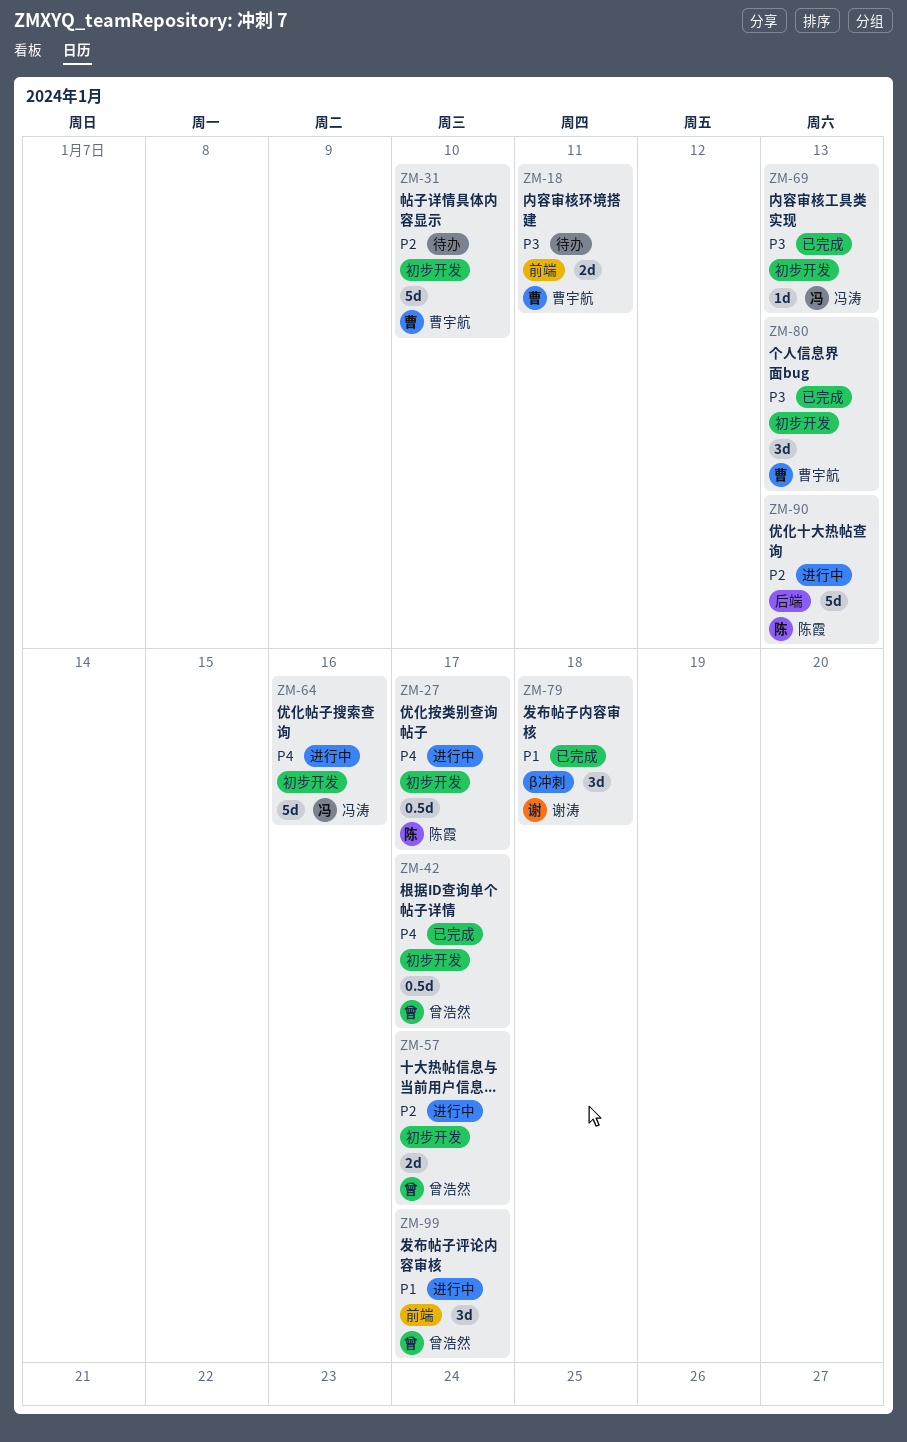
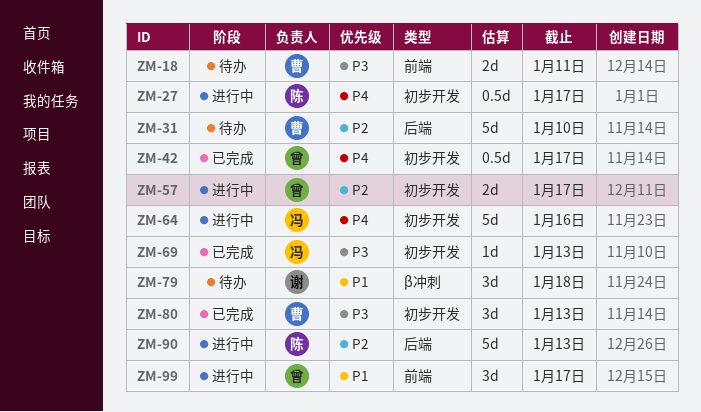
ZM-31, label: 初步开发 -> 后端
ZM-79, status: 已完成 -> 待办

